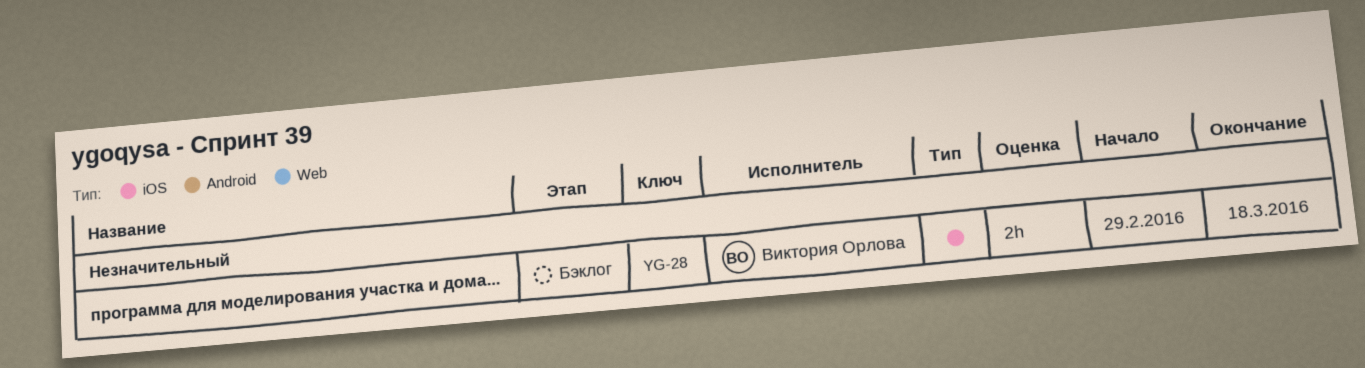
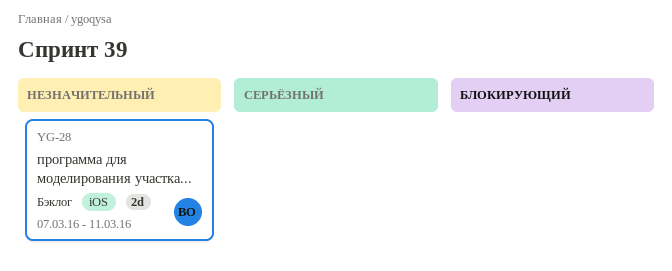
YG-28, estimate: 2h -> 2d
YG-28, start: Feb 29 -> Mar 7
YG-28, due: Mar 18 -> Mar 11

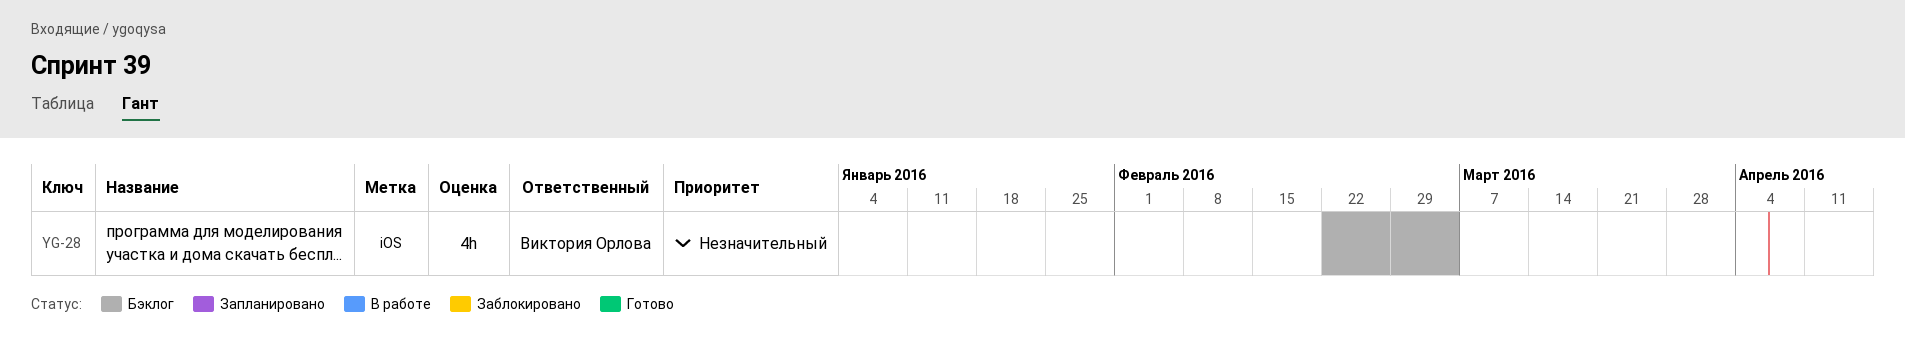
YG-28, estimate: 2d -> 4h
YG-28, start: Mar 7 -> Feb 22
YG-28, due: Mar 11 -> Mar 4

